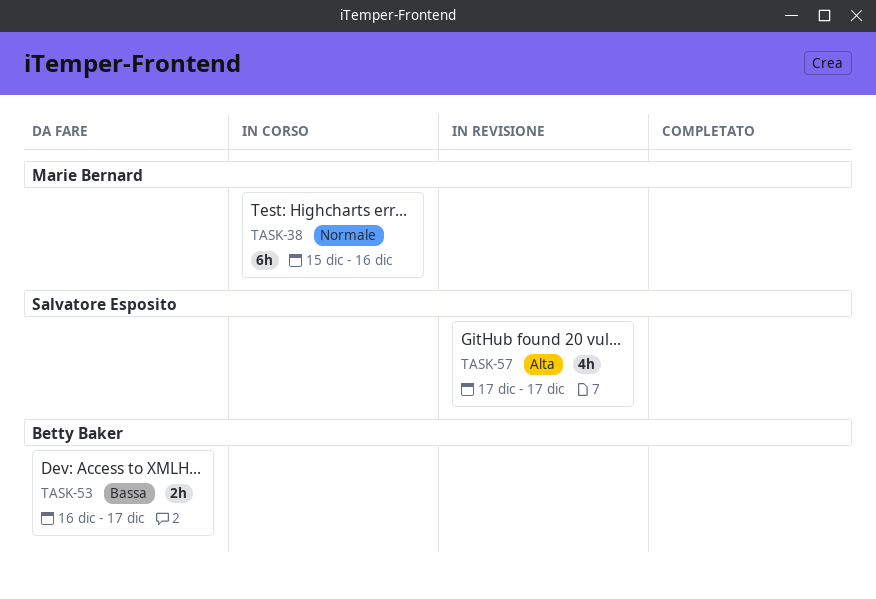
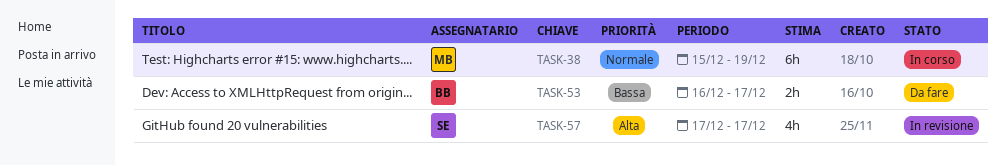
TASK-38, due: Dec 16 -> Dec 19

